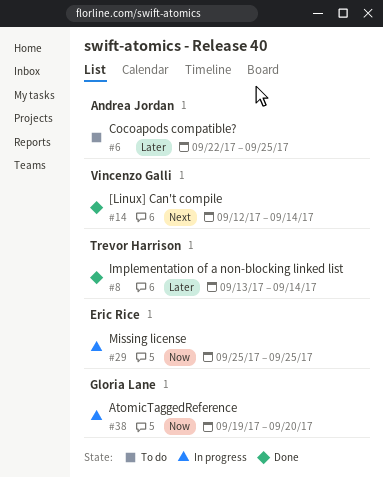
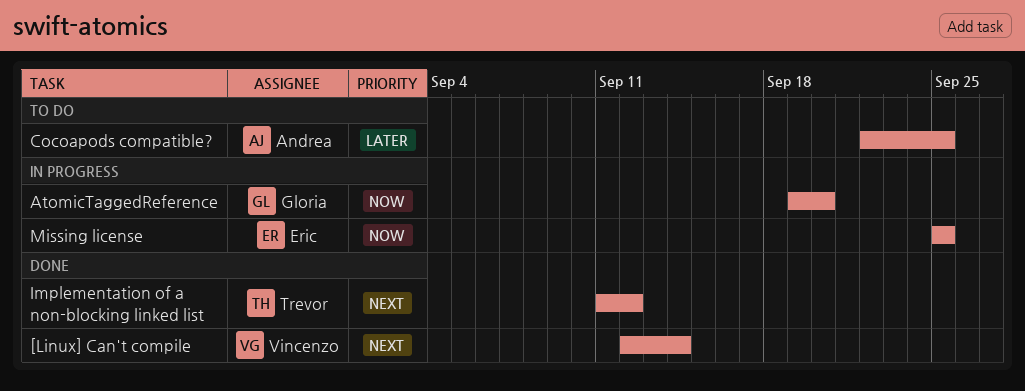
Implementation of a non-blocking linked list, priority: Later -> Next
Implementation of a non-blocking linked list, start: Sep 13 -> Sep 11
Implementation of a non-blocking linked list, due: Sep 14 -> Sep 12

